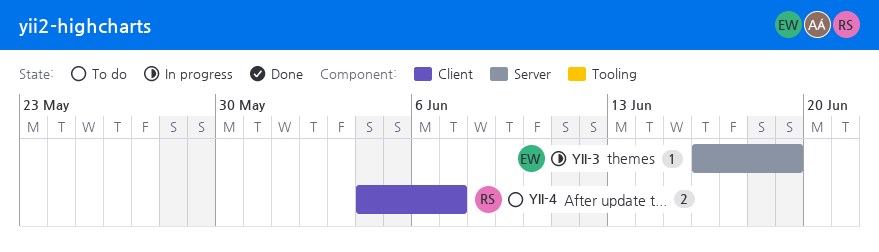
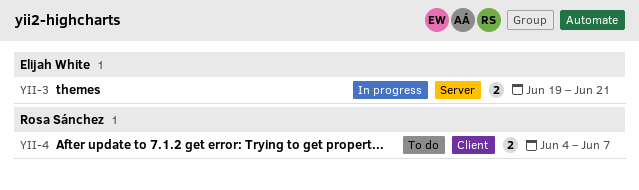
YII-3, estimate: 1 -> 2
YII-3, start: Jun 16 -> Jun 19
YII-3, due: Jun 19 -> Jun 21

